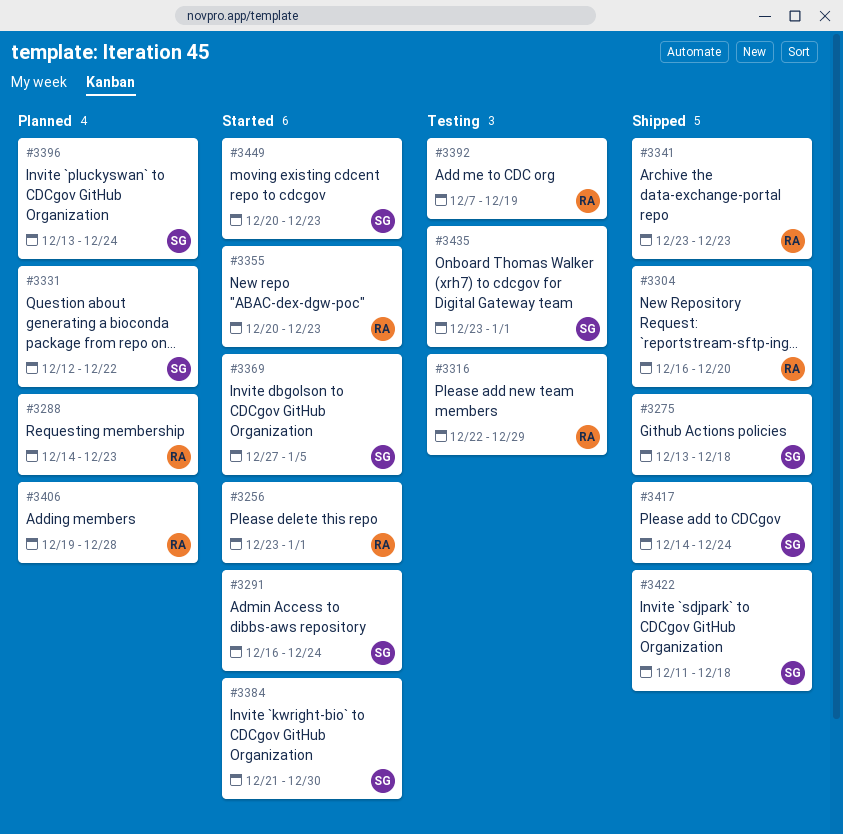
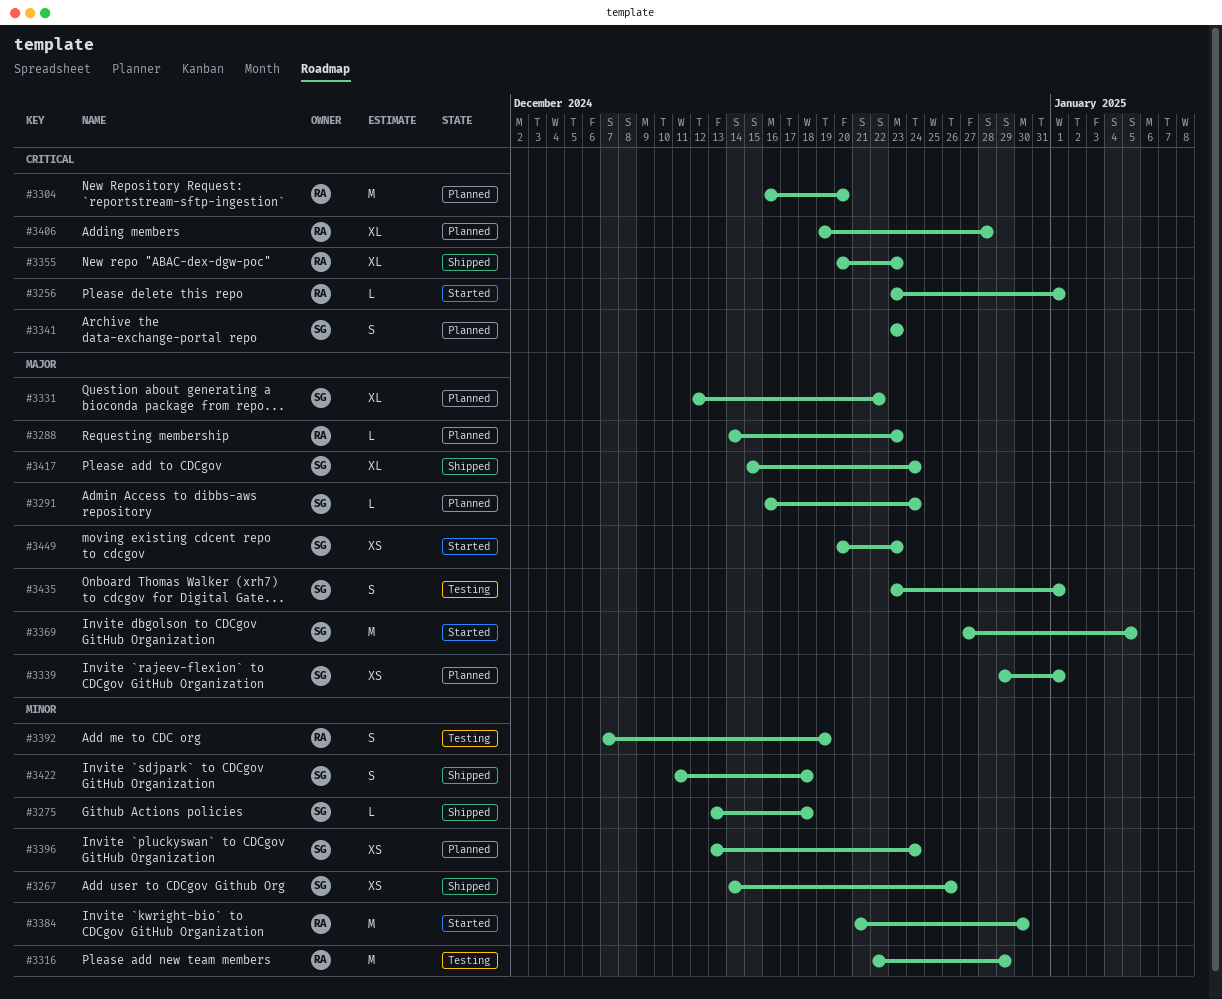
#3267: none -> present
#3291, status: Started -> Planned
#3304, status: Shipped -> Planned
#3339: none -> present
#3341, status: Shipped -> Planned
#3341, owner: RA -> SG
#3355, status: Started -> Shipped
#3384, owner: SG -> RA
#3417, start: Dec 14 -> Dec 15

